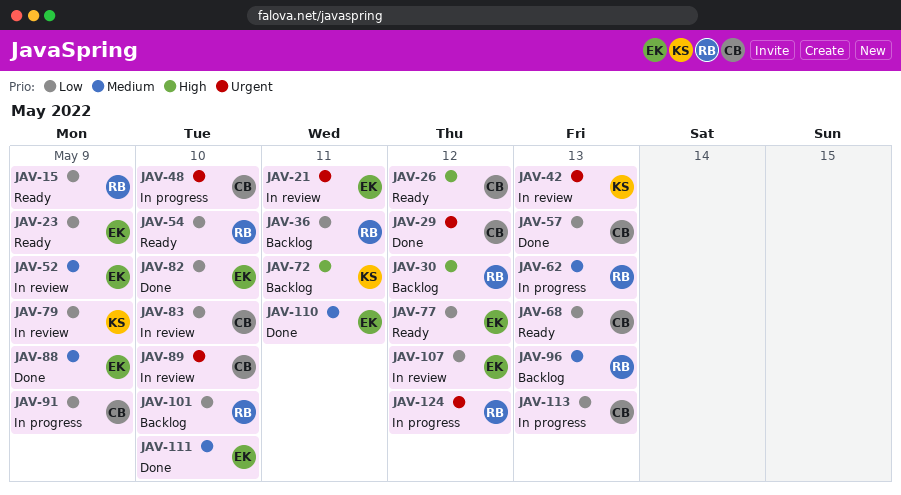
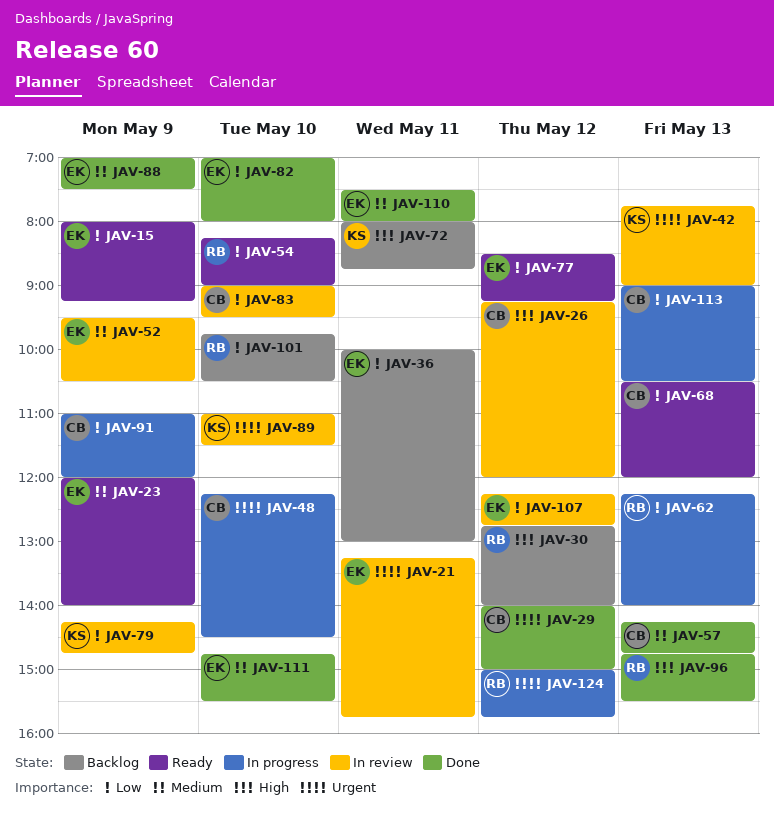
JAV-15, owner: RB -> EK
JAV-23, priority: Low -> Medium
JAV-26, status: Ready -> In review
JAV-36, owner: RB -> EK
JAV-57, priority: Low -> Medium
JAV-62, priority: Medium -> Low
JAV-89, owner: CB -> KS
JAV-96, status: Backlog -> Done
JAV-96, priority: Medium -> High

